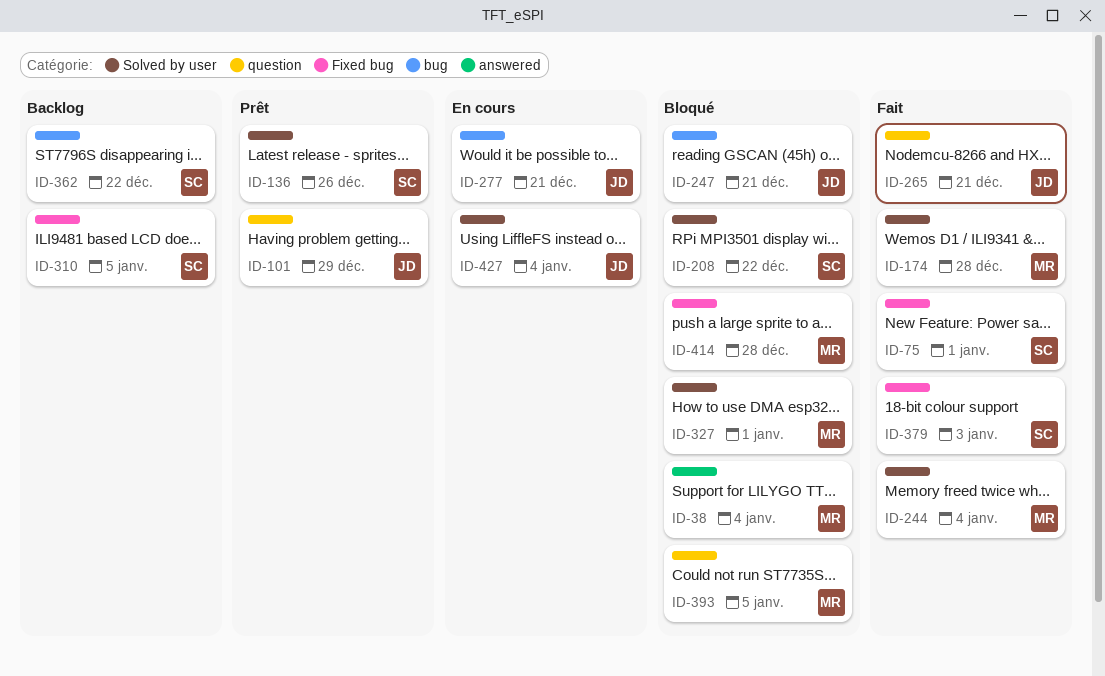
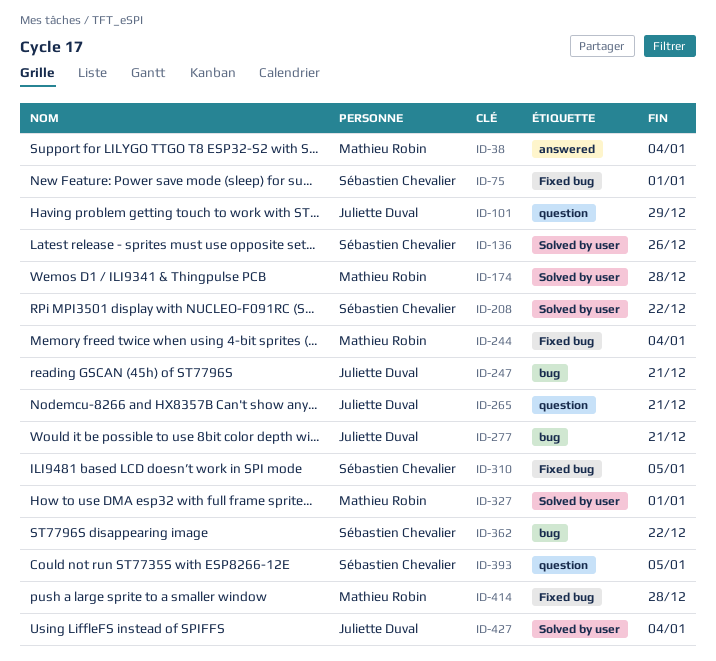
ID-244, label: Solved by user -> Fixed bug
ID-379: present -> none
ID-393, owner: Mathieu Robin -> Sébastien Chevalier

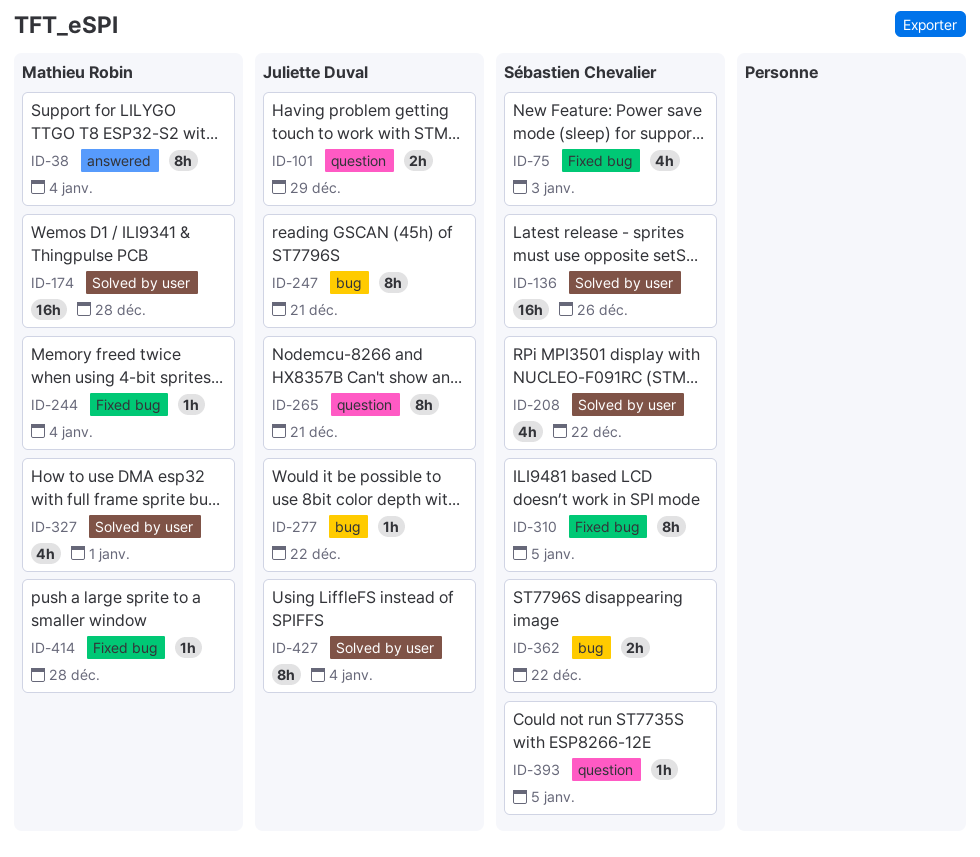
ID-75, due: Jan 1 -> Jan 3
ID-277, due: Dec 21 -> Dec 22

